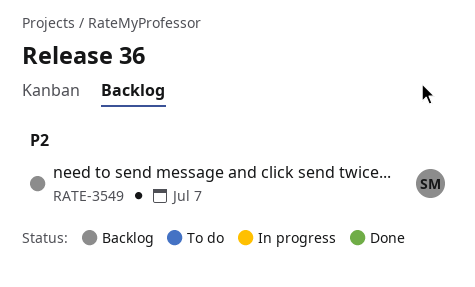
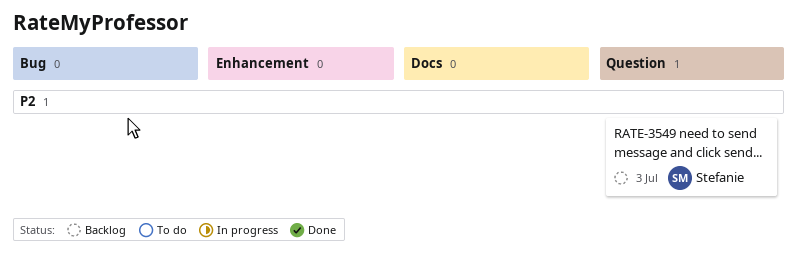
RATE-3549, due: Jul 7 -> Jul 3

